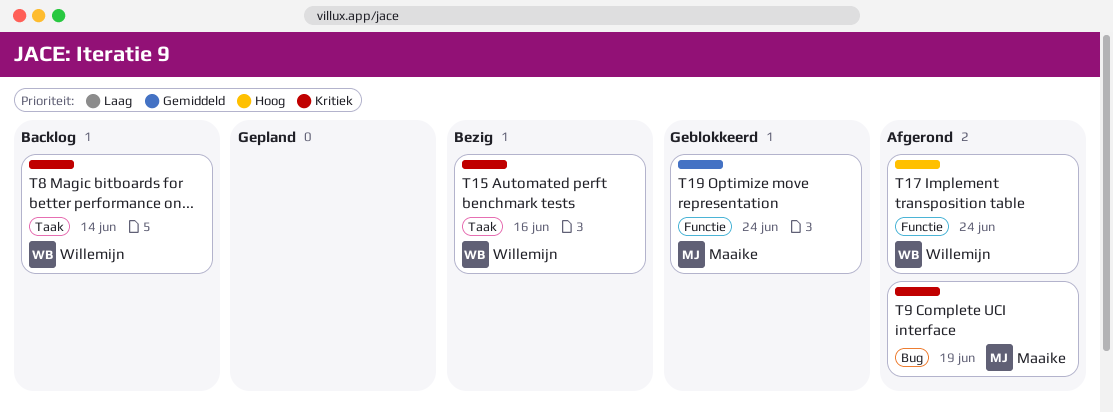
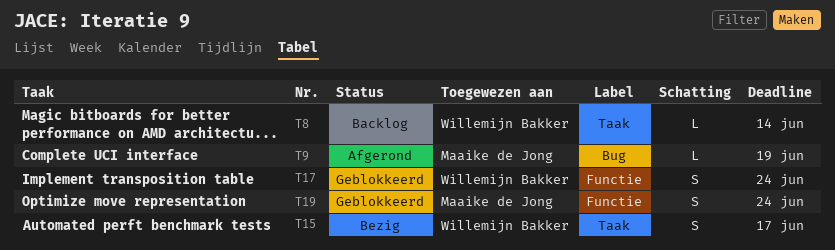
T15, due: Jun 16 -> Jun 17
T17, status: Afgerond -> Geblokkeerd

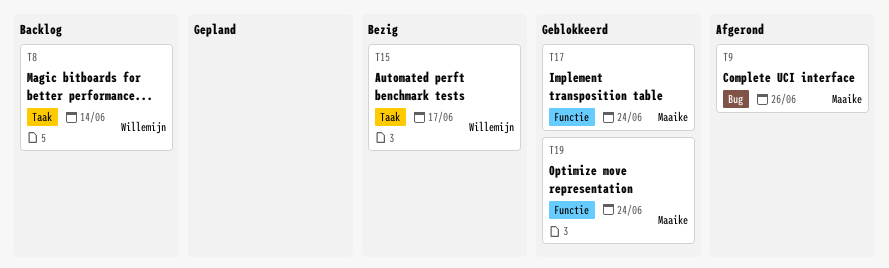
T9, due: Jun 19 -> Jun 26
T17, owner: Willemijn Bakker -> Maaike de Jong

